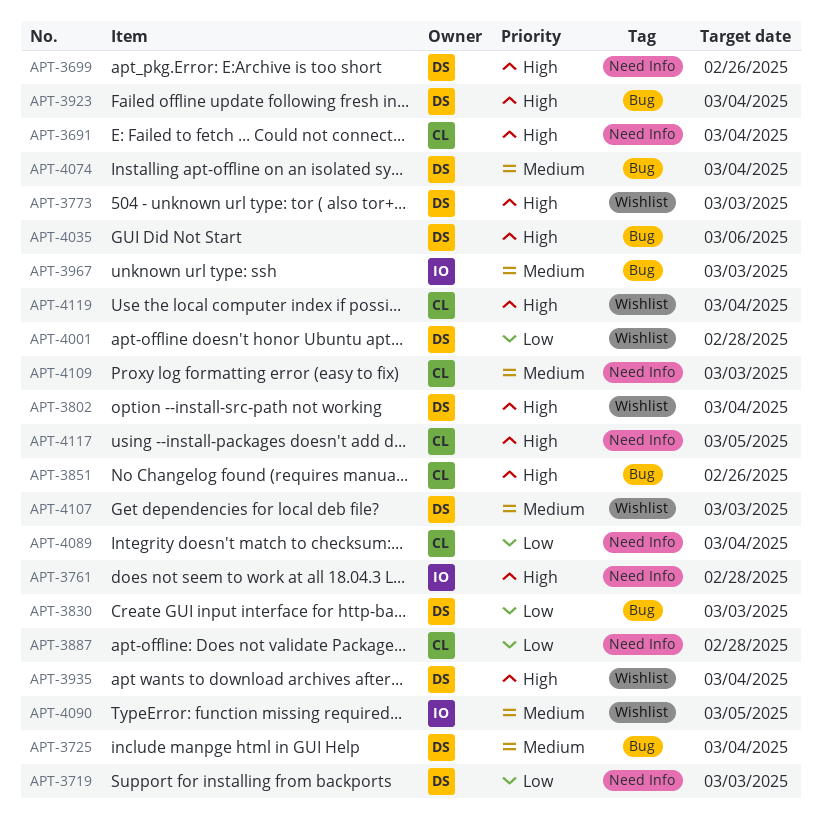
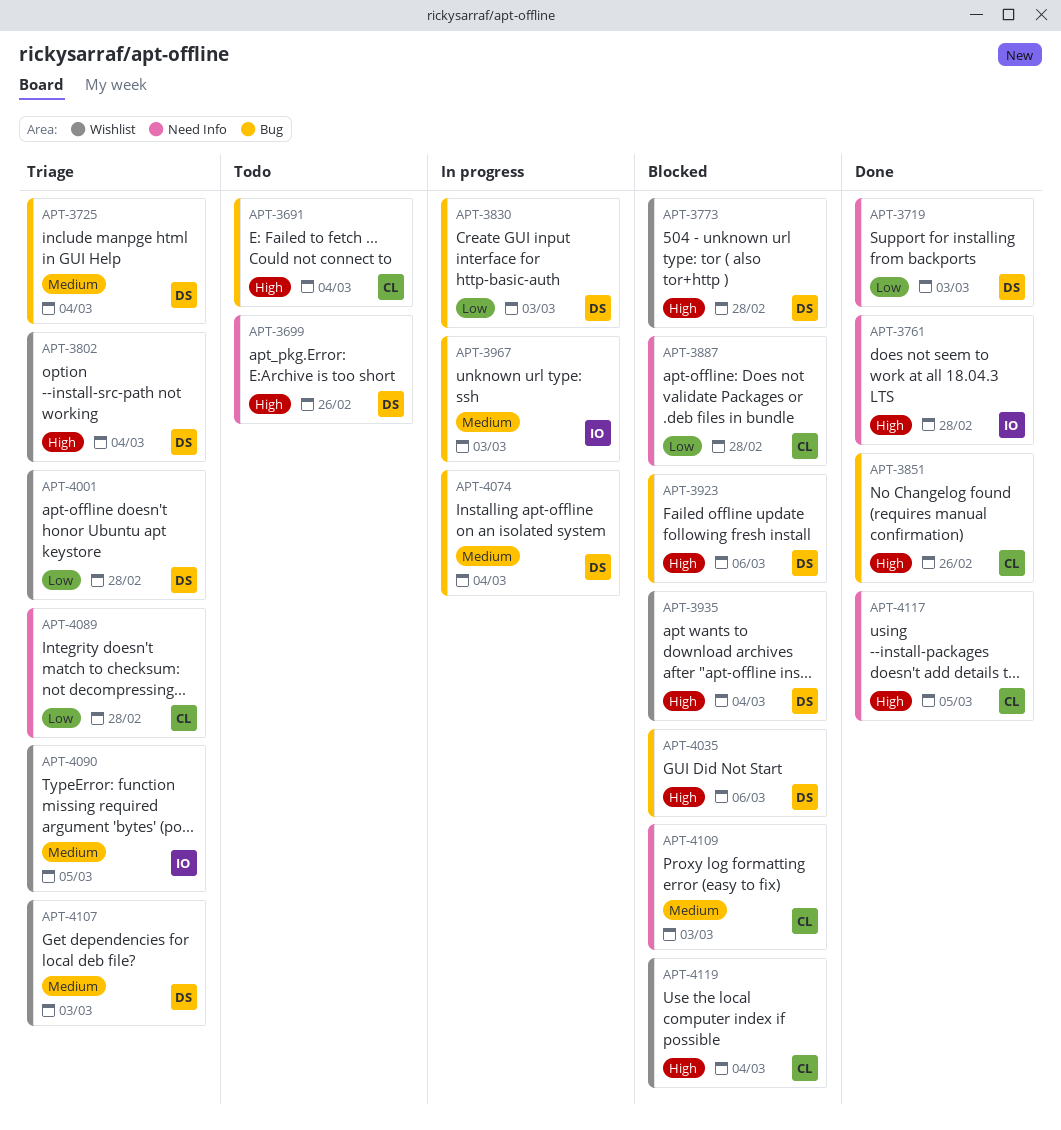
APT-3691, label: Need Info -> Bug
APT-3773, due: Mar 3 -> Feb 28
APT-3923, due: Mar 4 -> Mar 6
APT-4089, due: Mar 4 -> Feb 28

